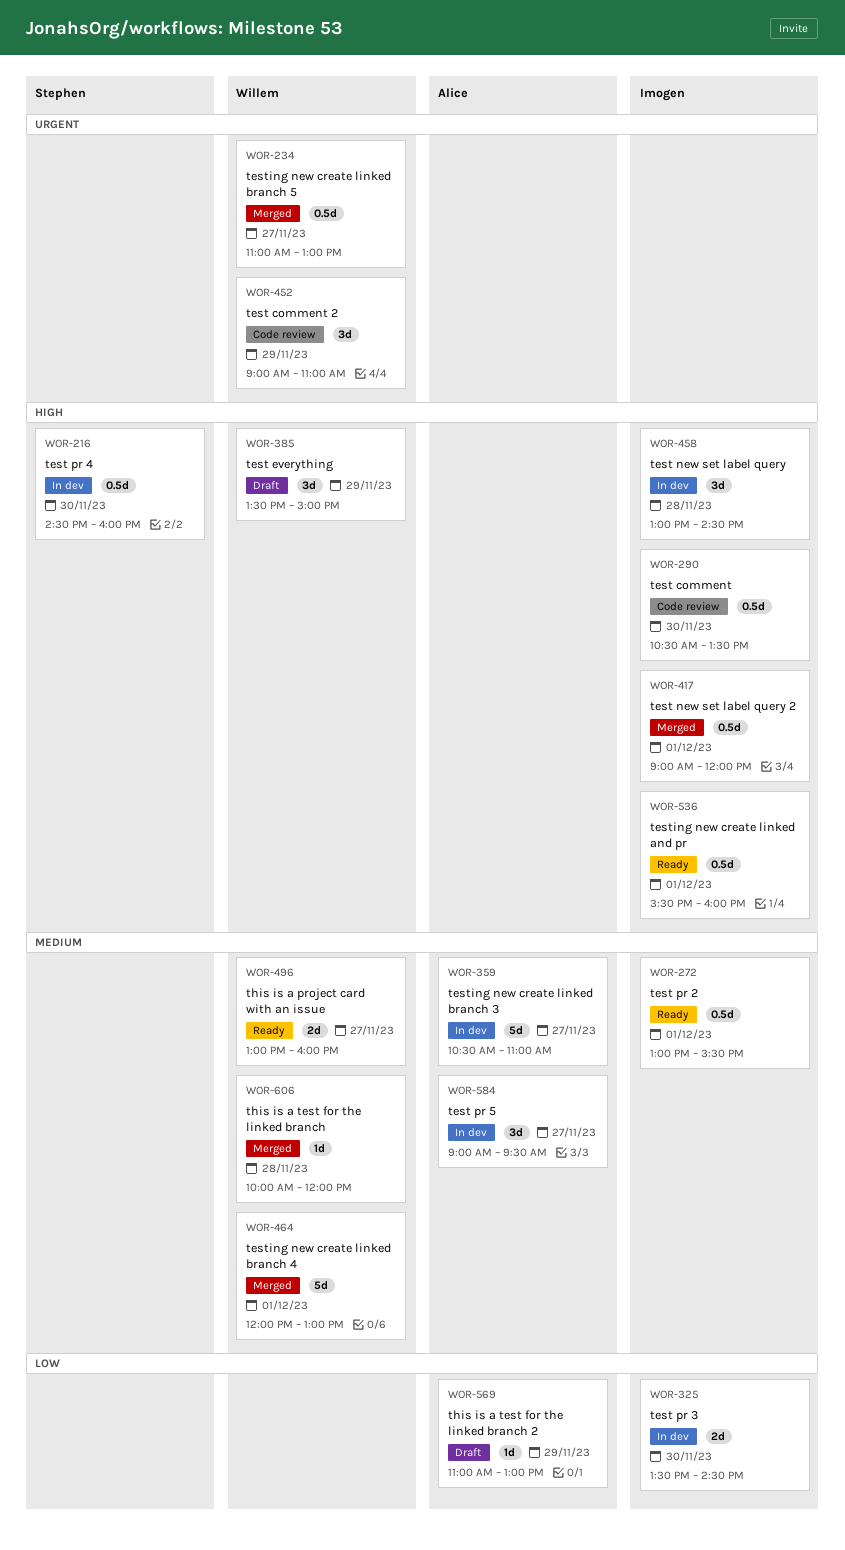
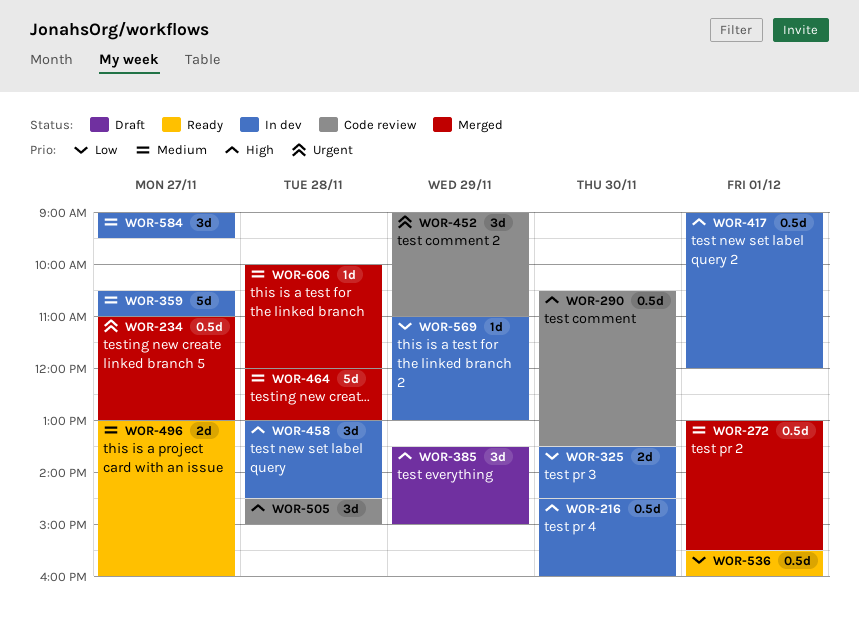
WOR-272, status: Ready -> Merged
WOR-417, status: Merged -> In dev
WOR-464, day: Dec 1 -> Nov 28
WOR-505: none -> present
WOR-536, priority: High -> Low
WOR-569, status: Draft -> In dev

